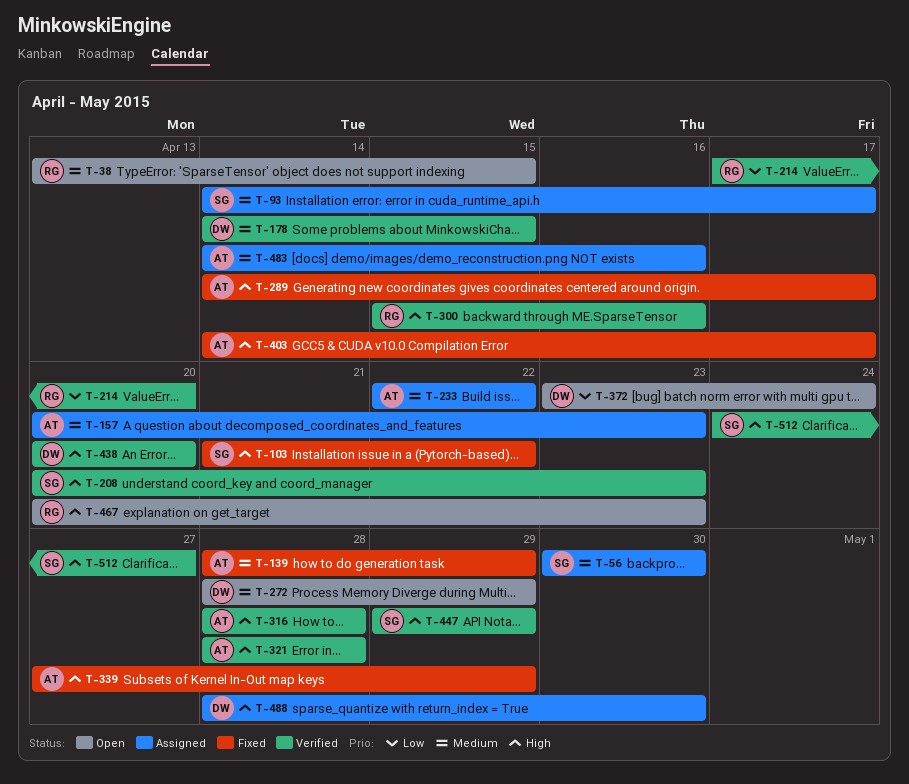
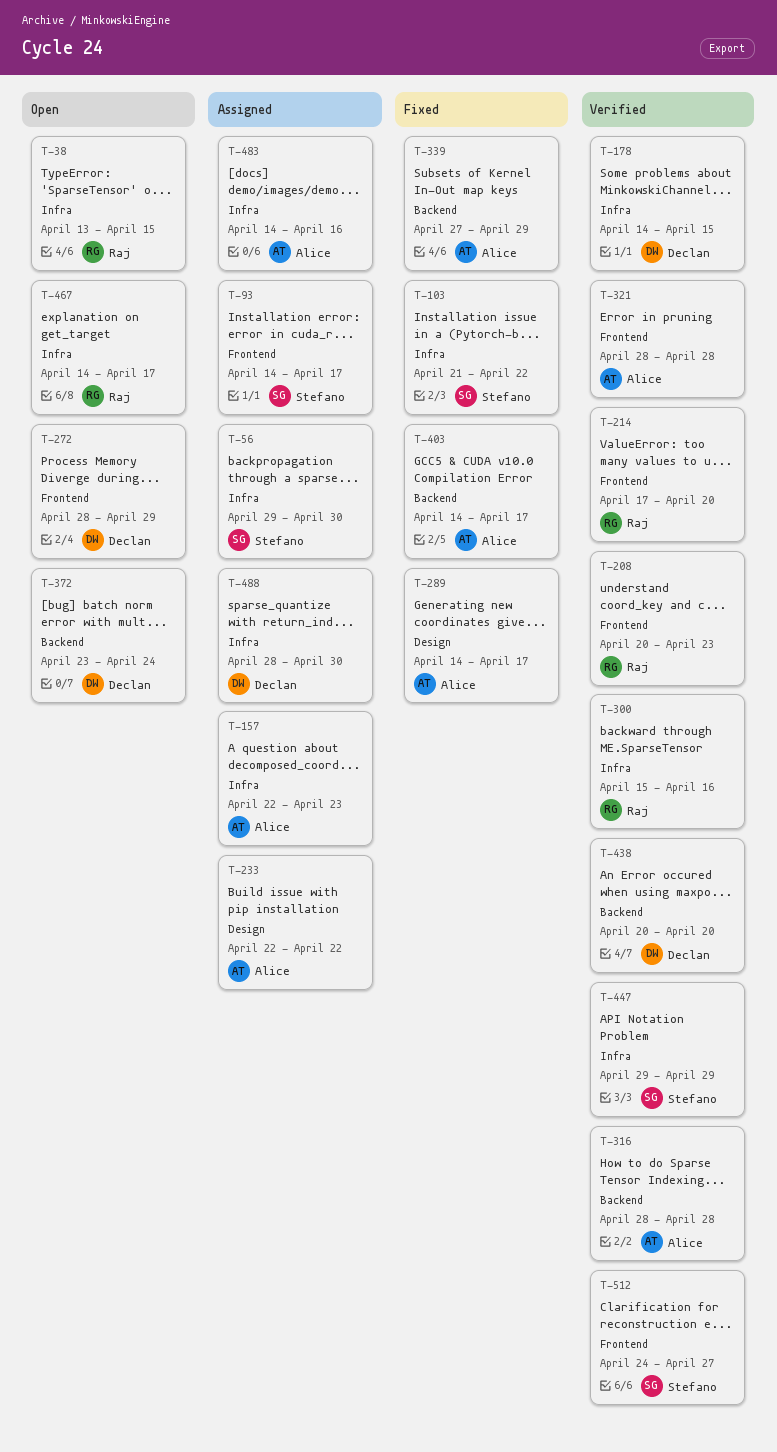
T-56, start: Apr 30 -> Apr 29
T-139: present -> none
T-157, start: Apr 20 -> Apr 22
T-208, owner: Stefano -> Raj
T-467, start: Apr 20 -> Apr 14
T-467, due: Apr 23 -> Apr 17

